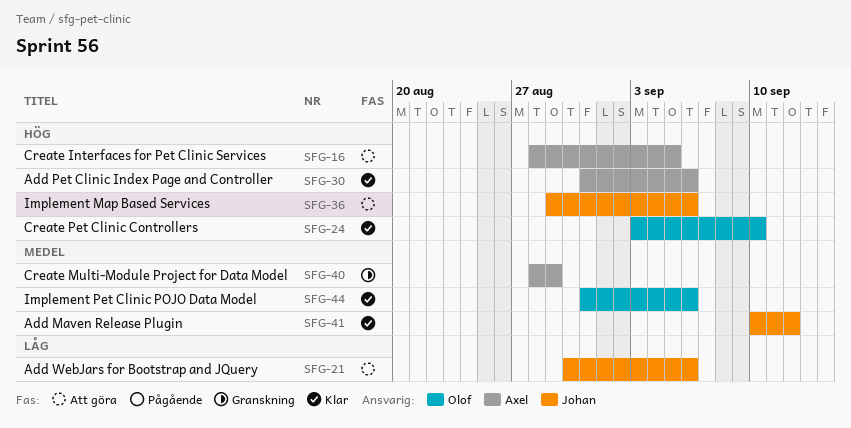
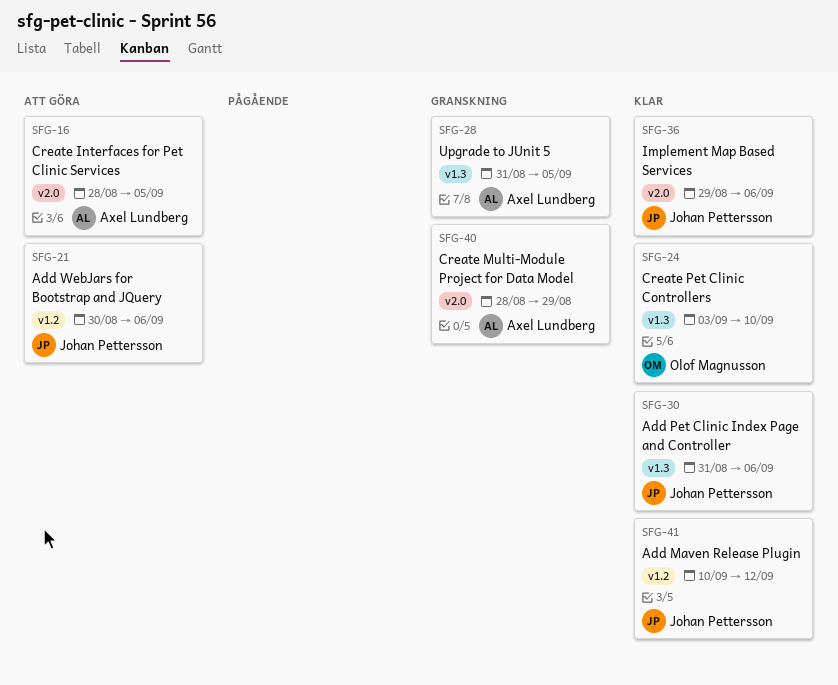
SFG-28: none -> present
SFG-30, owner: Axel Lundberg -> Johan Pettersson
SFG-36, status: Att göra -> Klar
SFG-44: present -> none

